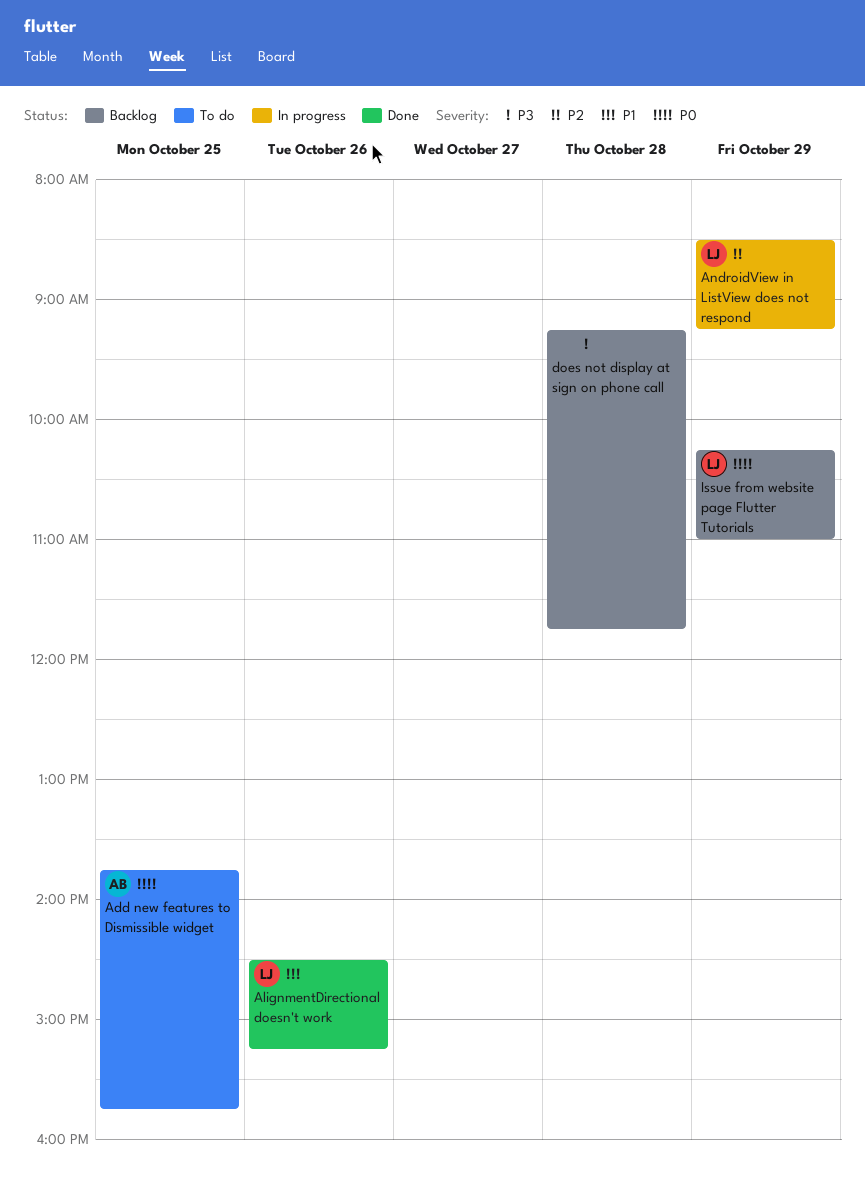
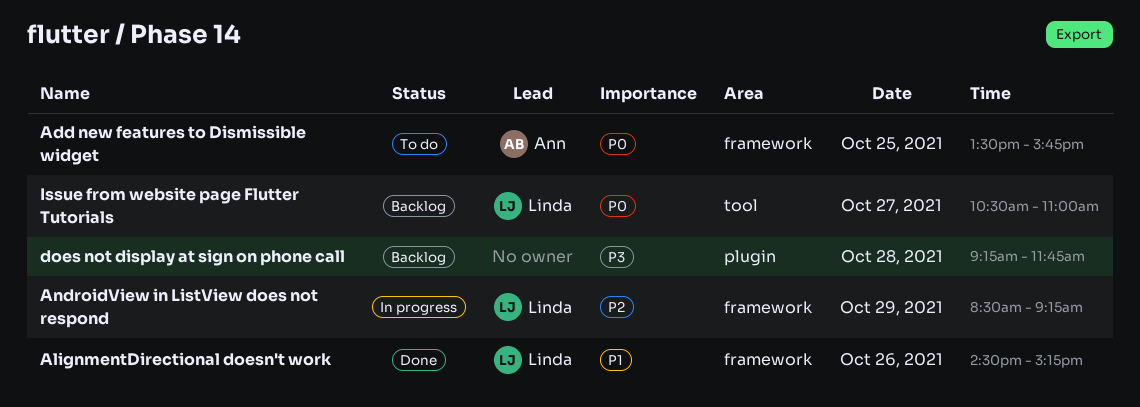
Add new features to Dismissible widget, begins: 13:45 -> 13:30
Issue from website page Flutter Tutorials, day: Oct 29 -> Oct 27
Issue from website page Flutter Tutorials, begins: 10:15 -> 10:30

